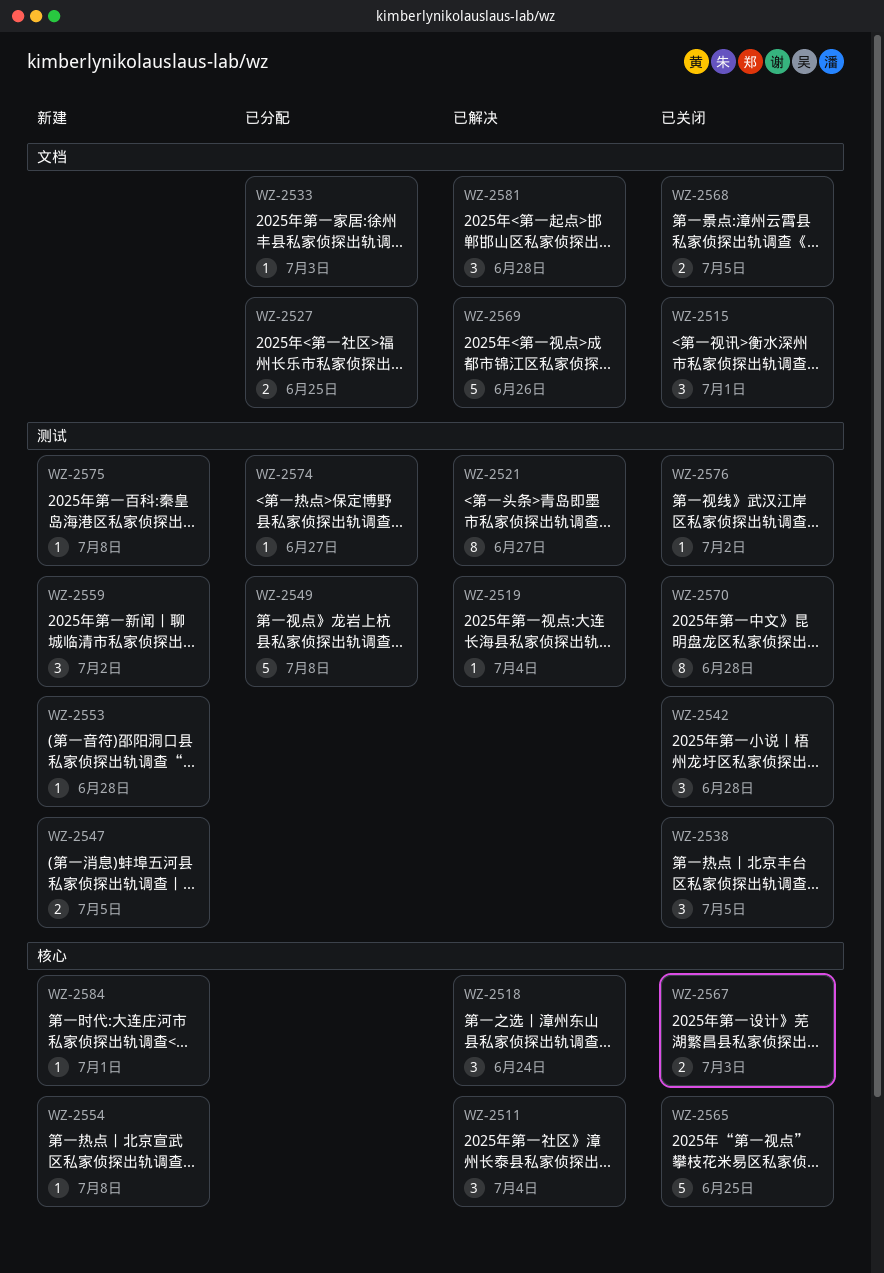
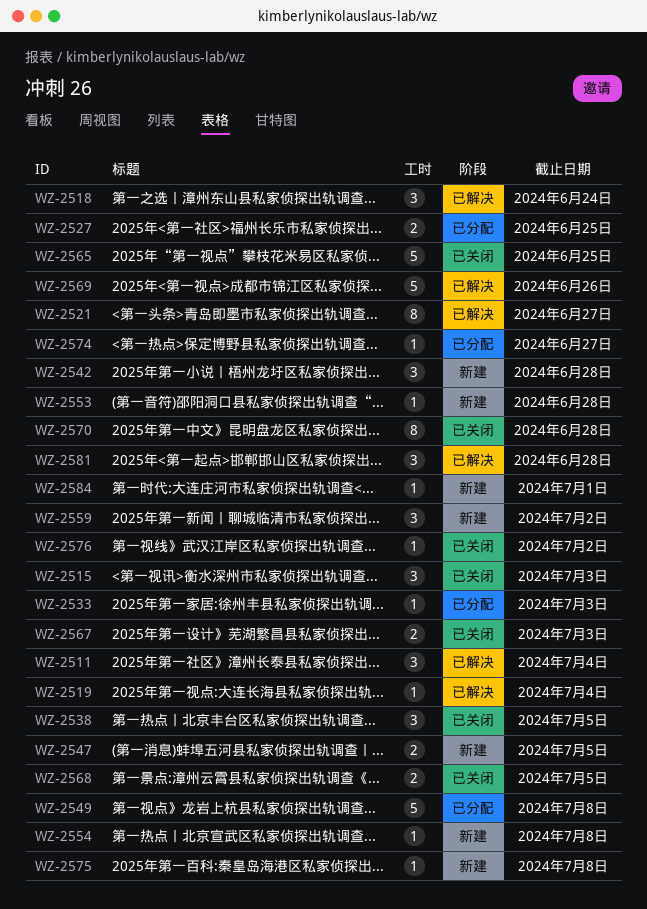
WZ-2515, due: Jul 1 -> Jul 3
WZ-2542, status: 已关闭 -> 新建

